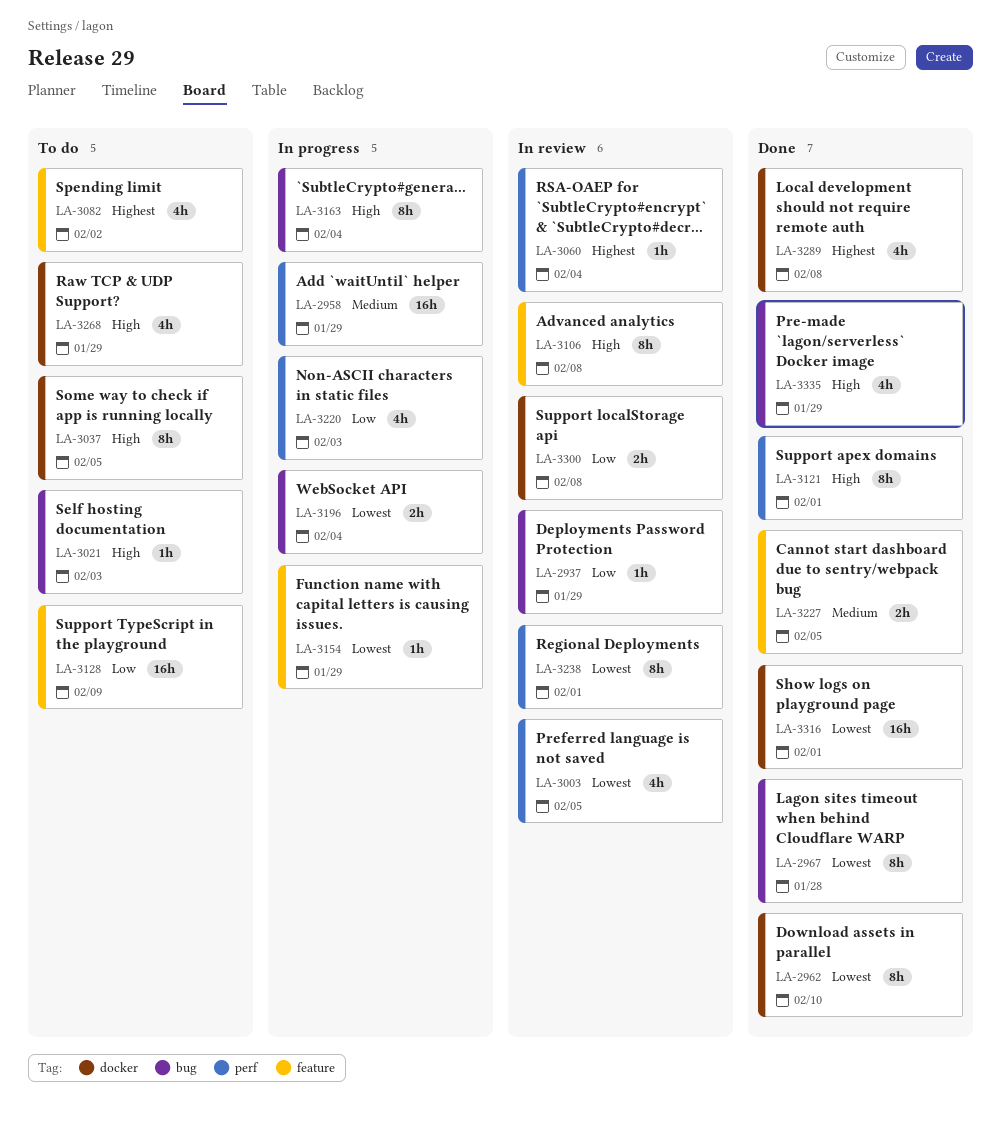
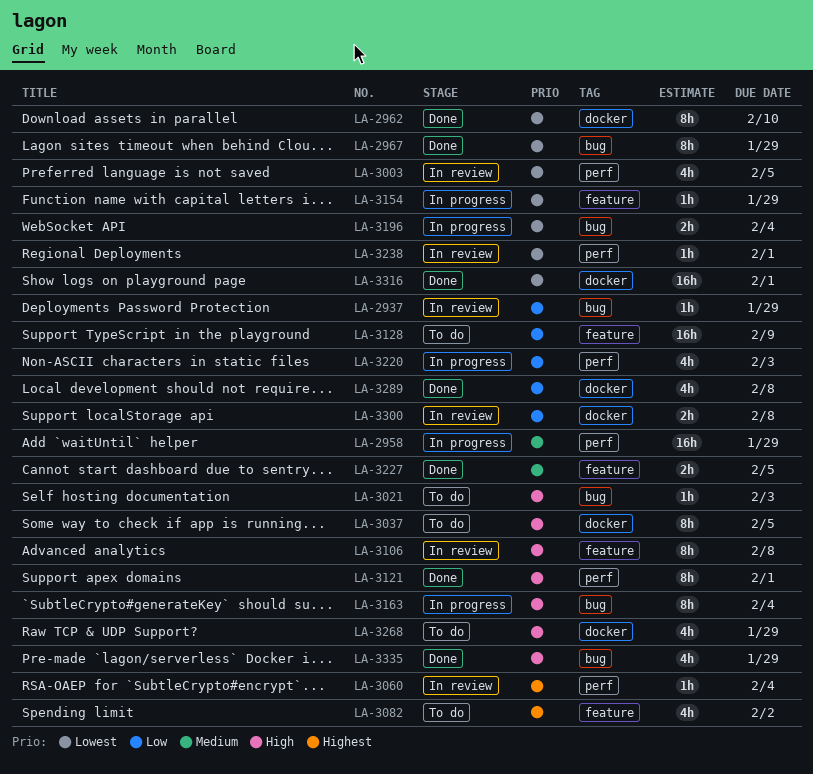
LA-2967, due: Jan 28 -> Jan 29
LA-3238, estimate: 8h -> 1h
LA-3289, priority: Highest -> Low

